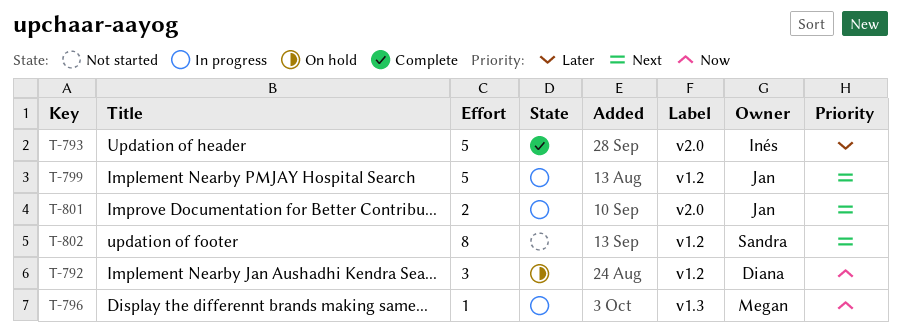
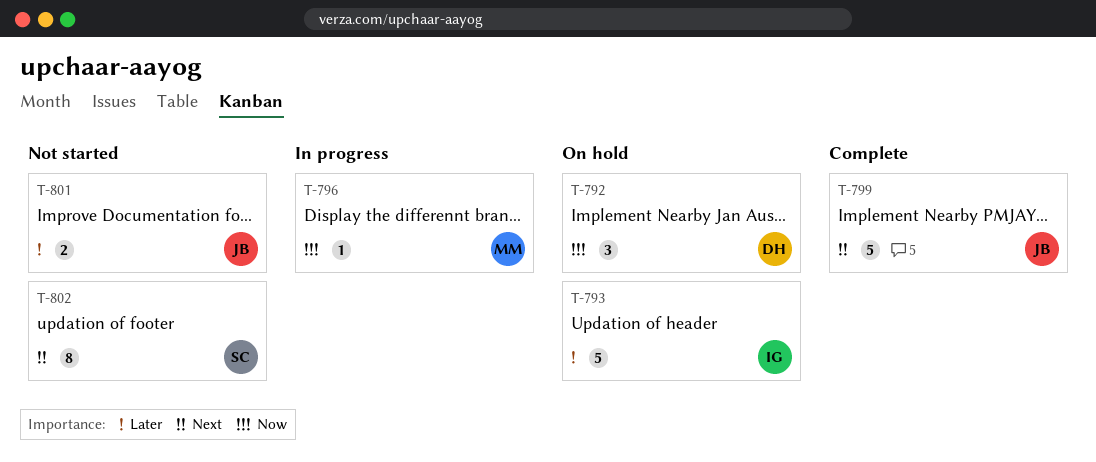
T-793, status: Complete -> On hold
T-799, status: In progress -> Complete
T-801, status: In progress -> Not started
T-801, priority: Next -> Later

